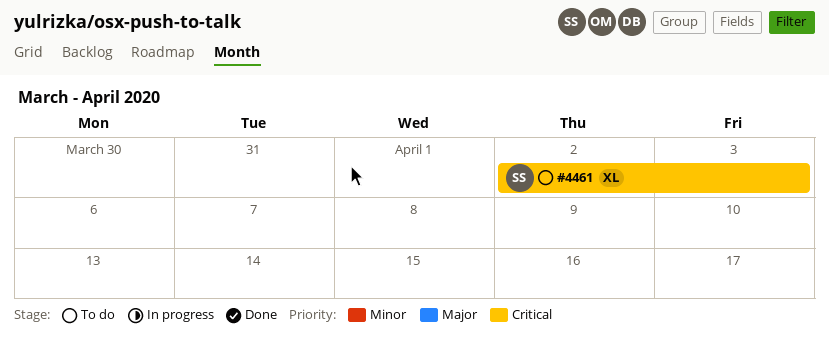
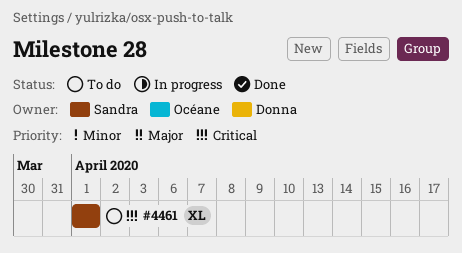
#4461, start: Apr 2 -> Apr 1
#4461, due: Apr 3 -> Apr 1

